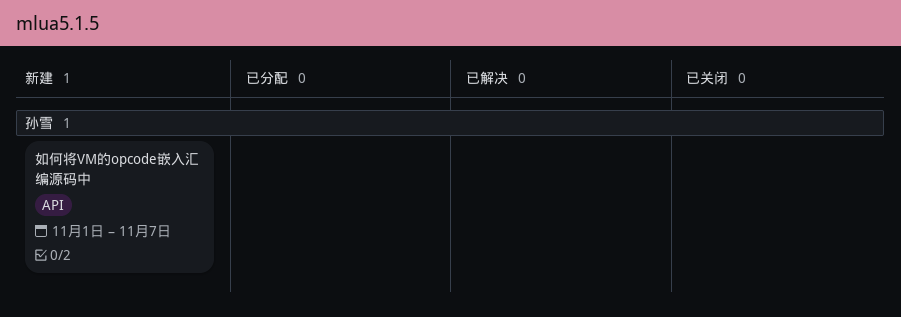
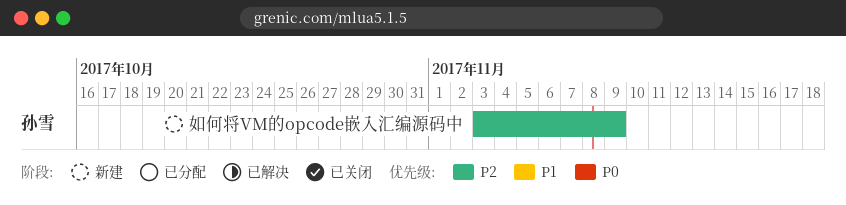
如何将VM的opcode嵌入汇编源码中, start: Nov 1 -> Nov 3
如何将VM的opcode嵌入汇编源码中, due: Nov 7 -> Nov 9

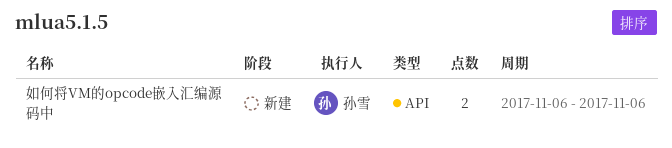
如何将VM的opcode嵌入汇编源码中, start: Nov 3 -> Nov 6
如何将VM的opcode嵌入汇编源码中, due: Nov 9 -> Nov 6

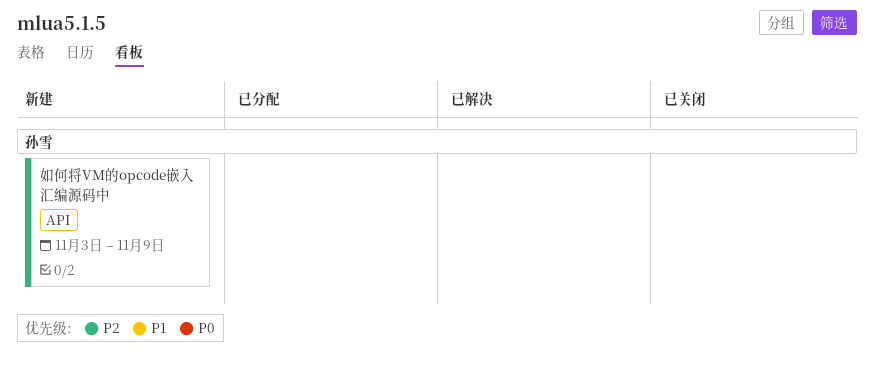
如何将VM的opcode嵌入汇编源码中, start: Nov 6 -> Nov 3
如何将VM的opcode嵌入汇编源码中, due: Nov 6 -> Nov 9

